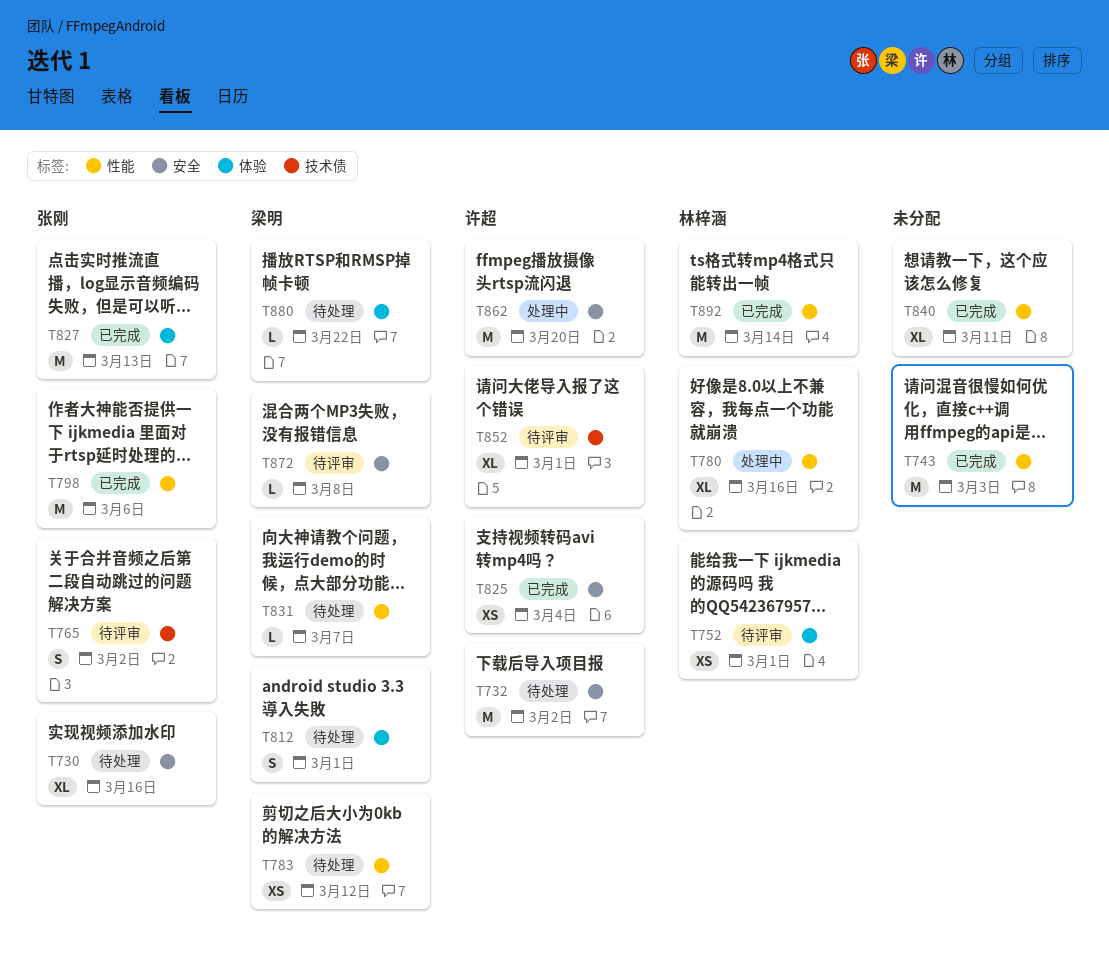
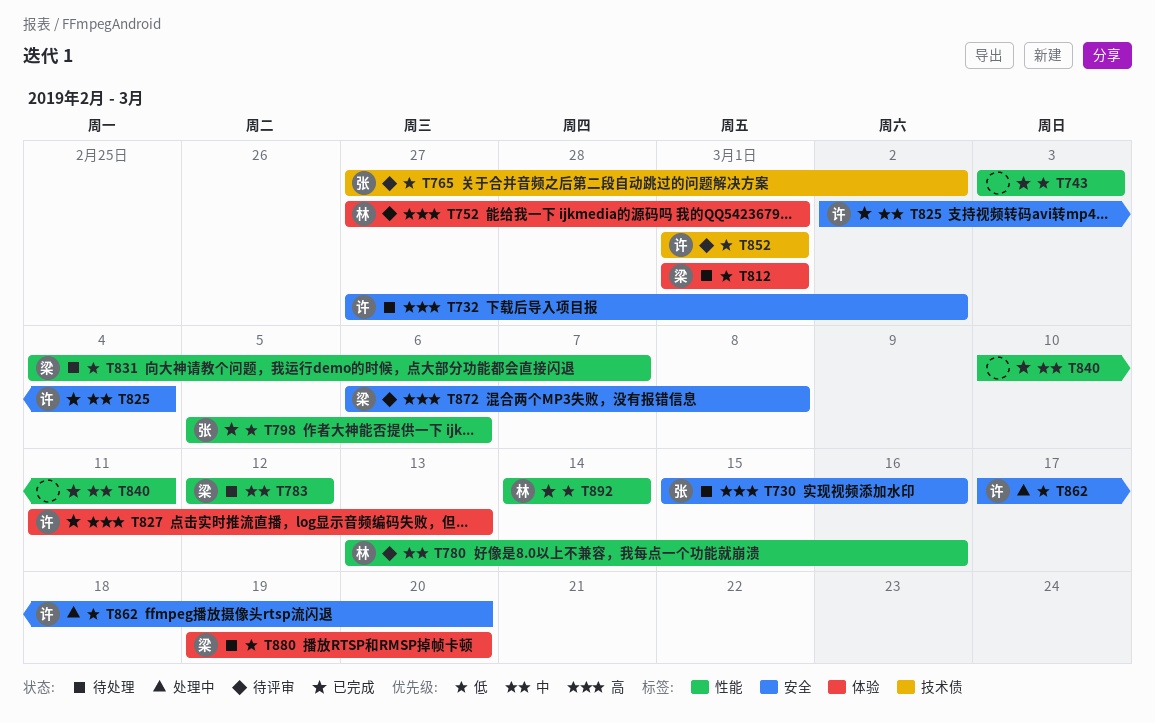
T780, status: 处理中 -> 待评审
T827, owner: 张刚 -> 许超
T880, due: Mar 22 -> Mar 20

